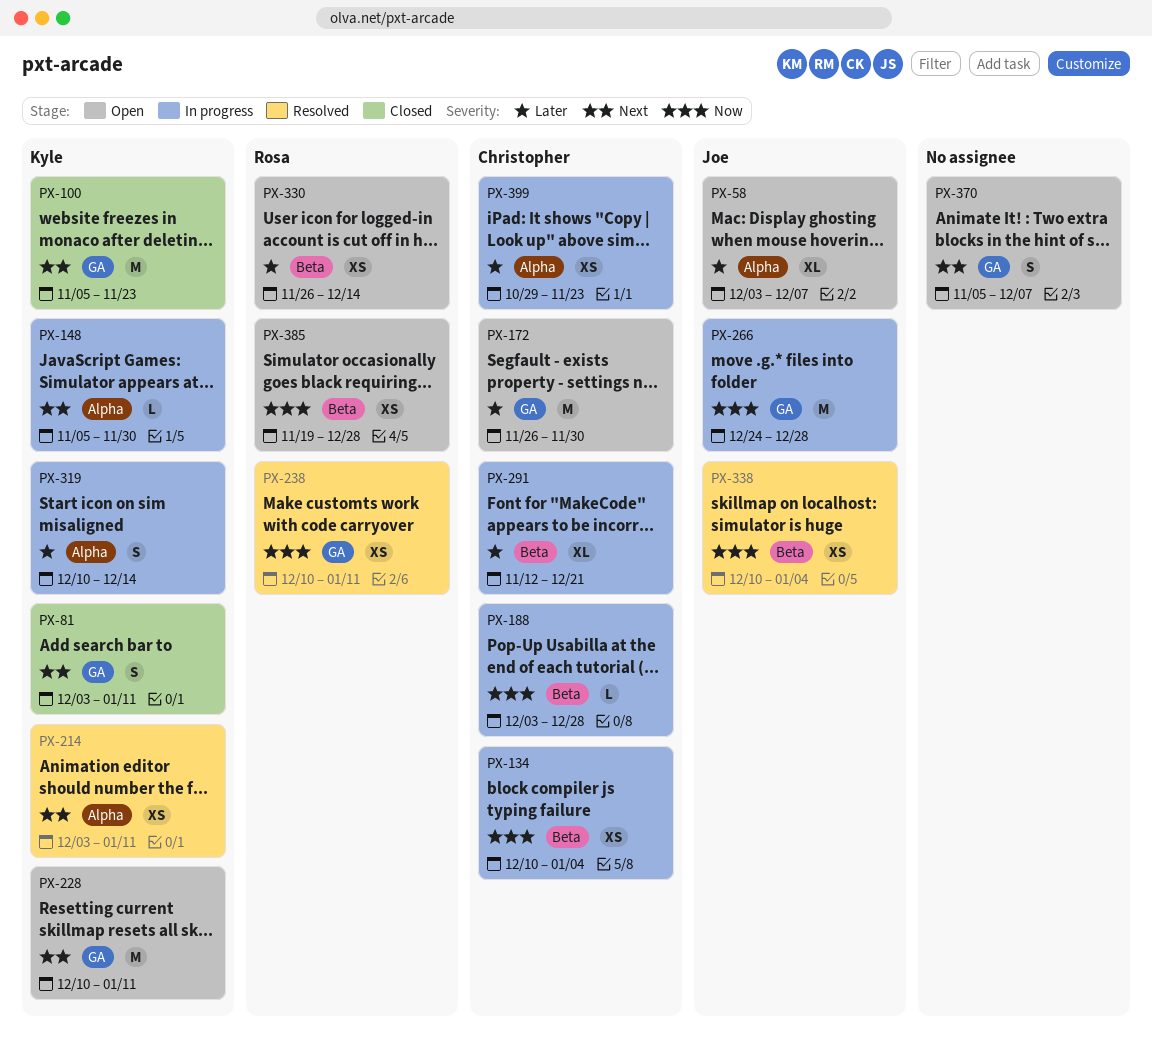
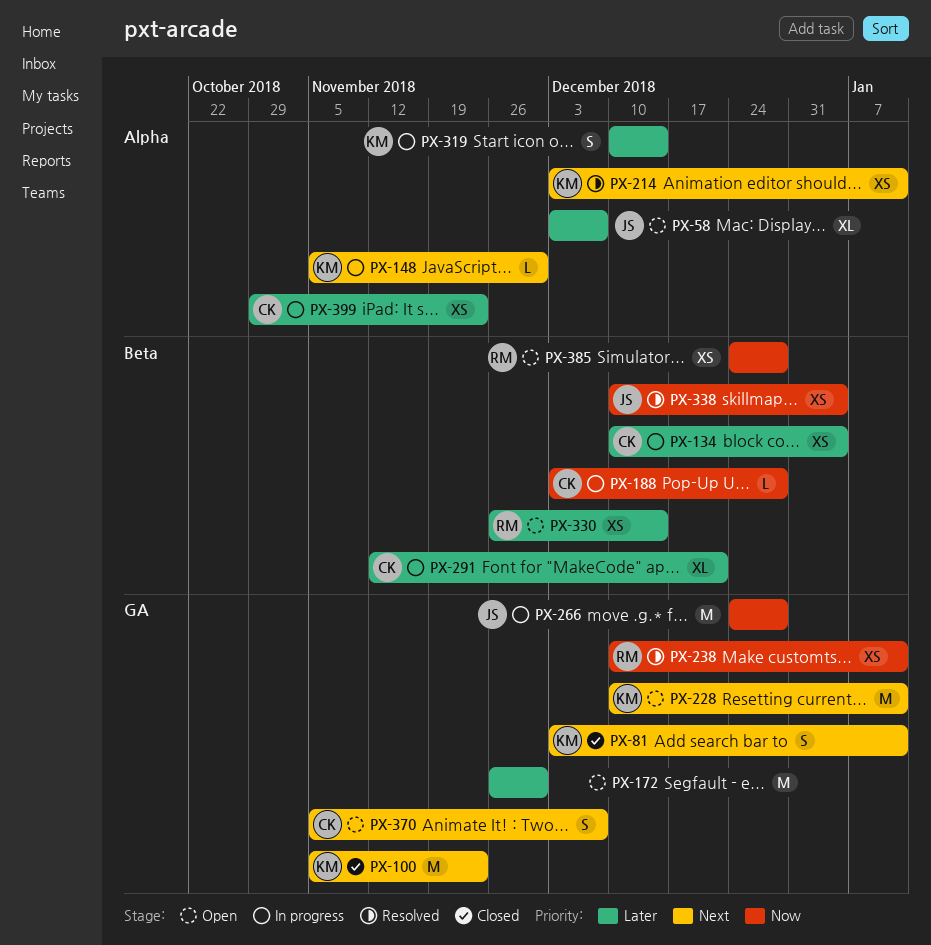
PX-134, priority: Now -> Later
PX-172, owner: Christopher -> none
PX-370, owner: none -> Christopher
PX-385, start: Nov 19 -> Dec 24

